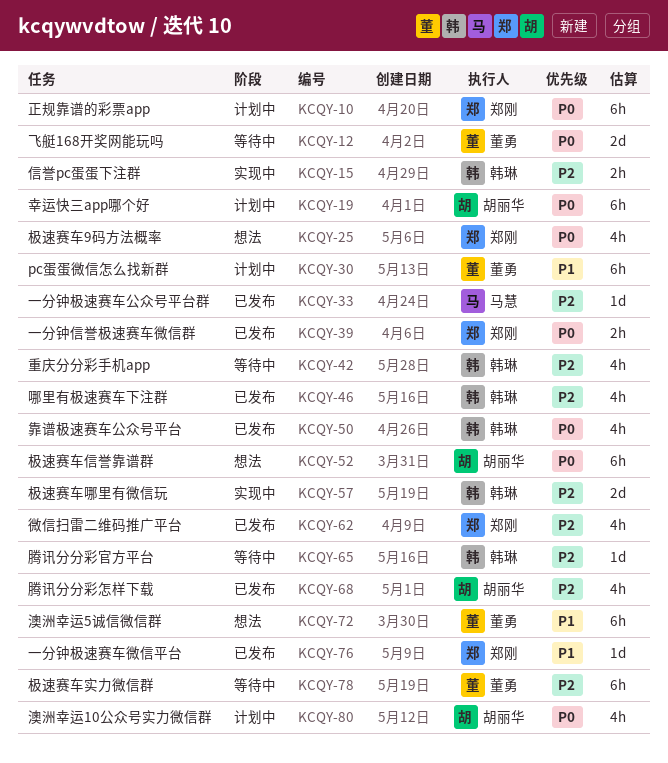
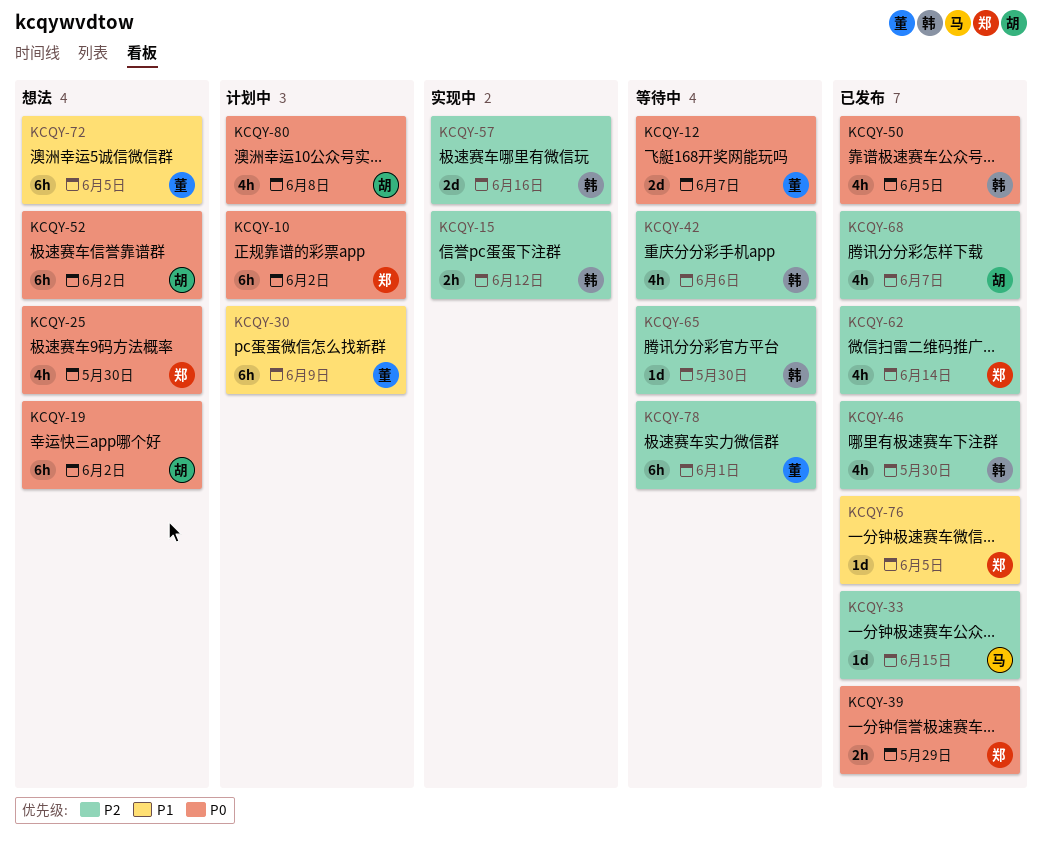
KCQY-19, status: 计划中 -> 想法

